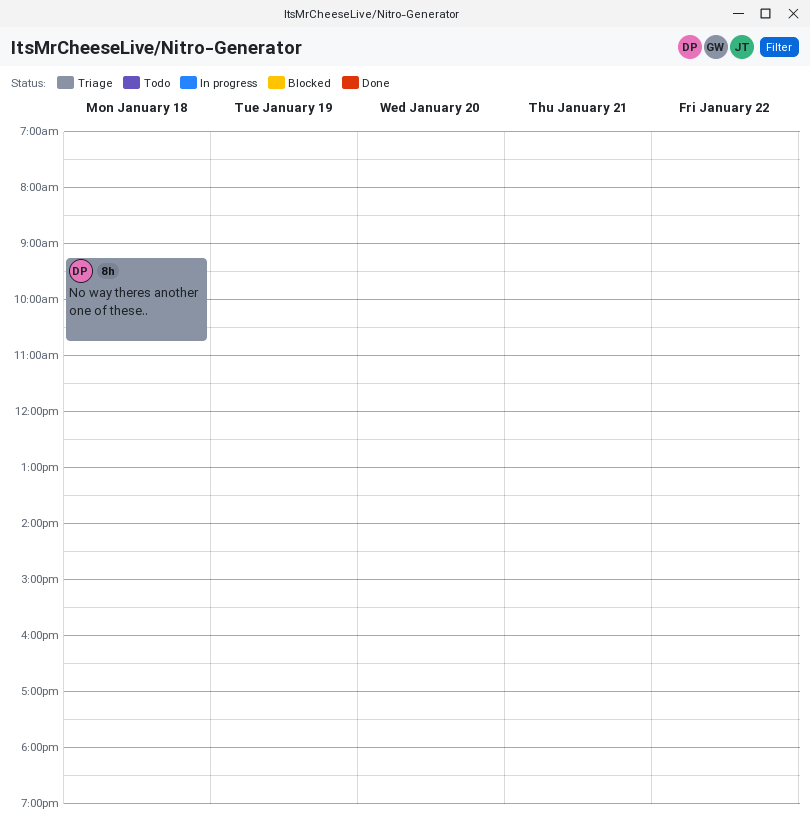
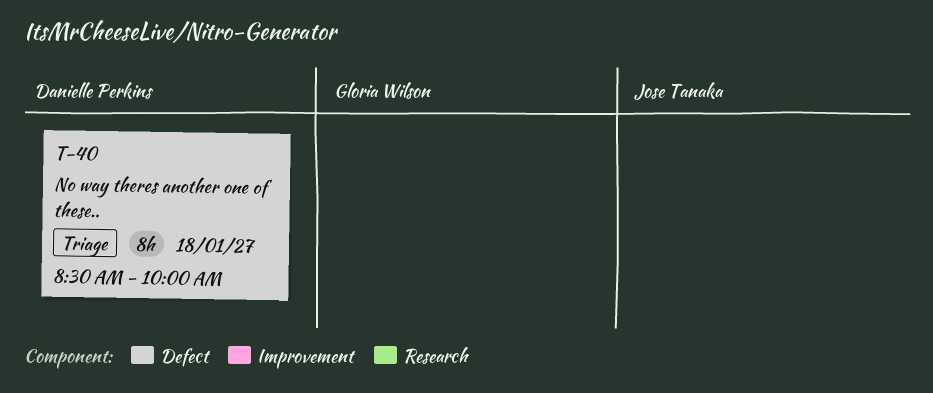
No way theres another one of these.., begins: 09:15 -> 08:30
No way theres another one of these.., ends: 10:45 -> 10:00

